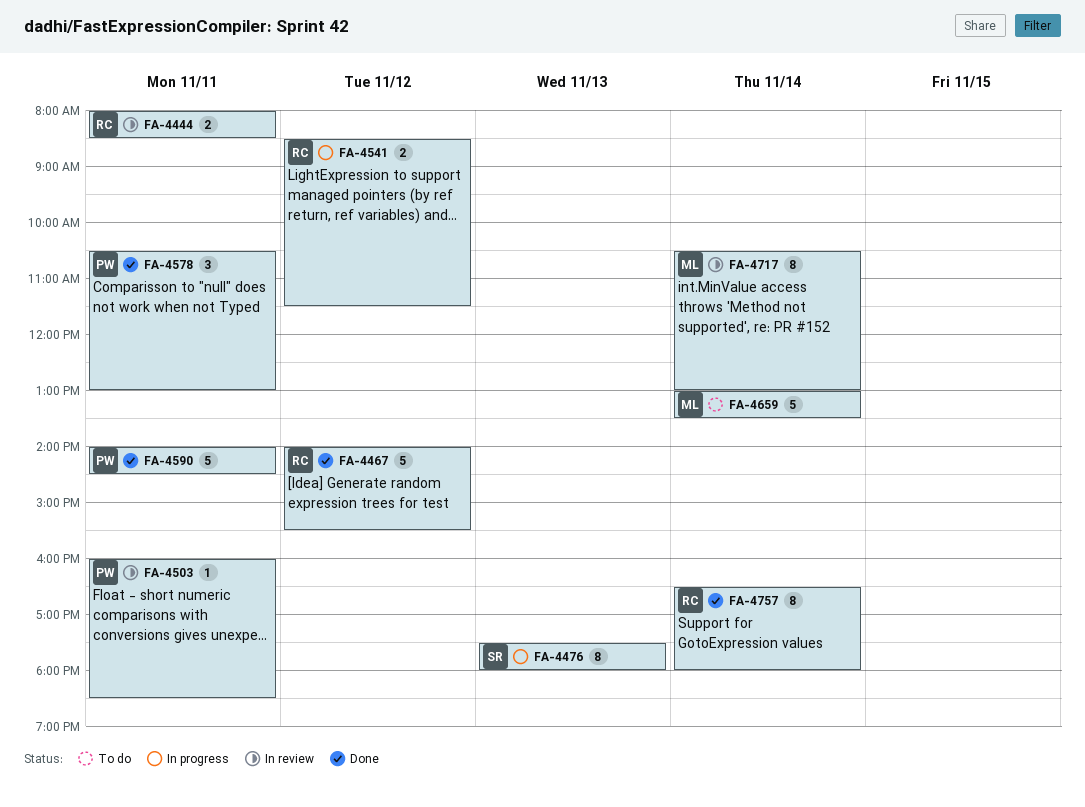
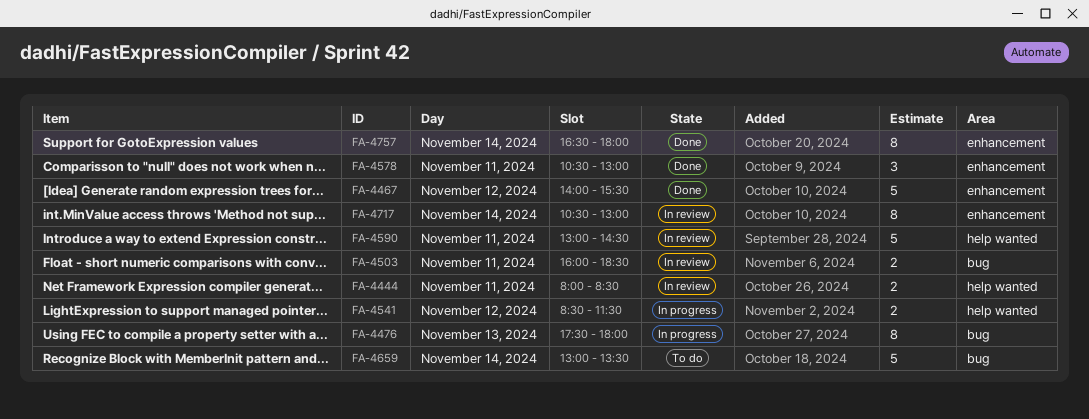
FA-4503, estimate: 1 -> 2
FA-4590, status: Done -> In review
FA-4590, begins: 14:00 -> 13:00

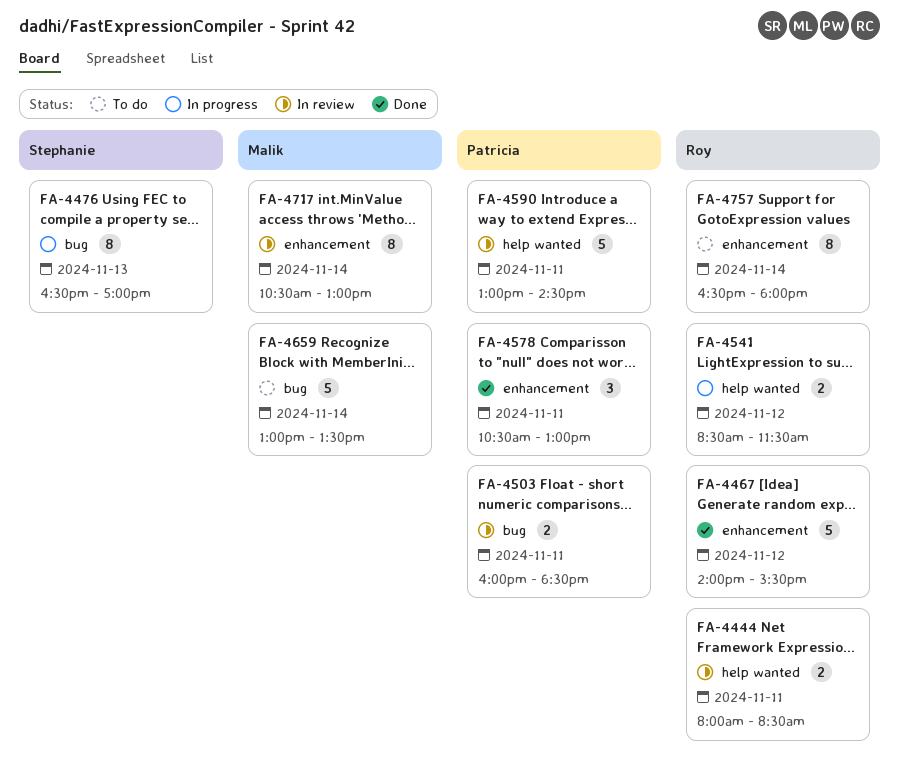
FA-4476, begins: 17:30 -> 16:30
FA-4476, ends: 18:00 -> 17:00
FA-4757, status: Done -> To do

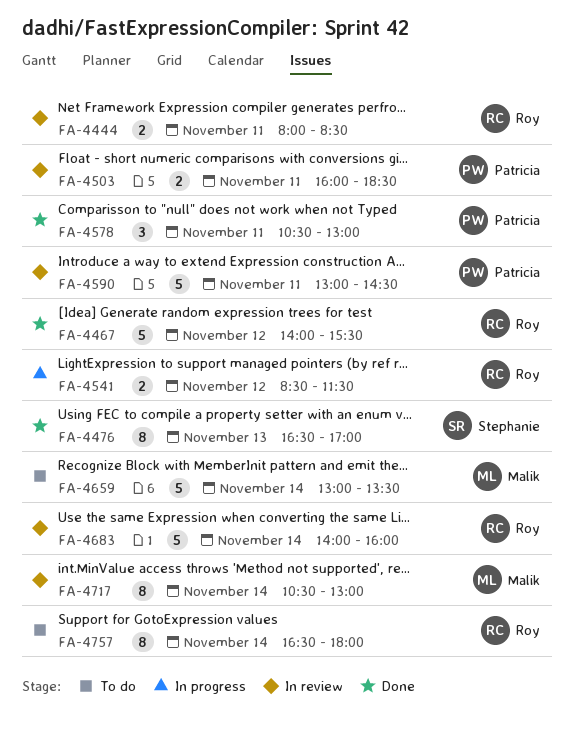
FA-4476, status: In progress -> Done
FA-4683: none -> present

